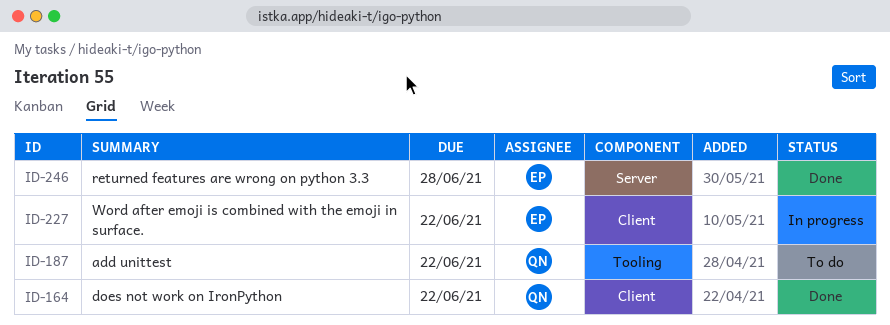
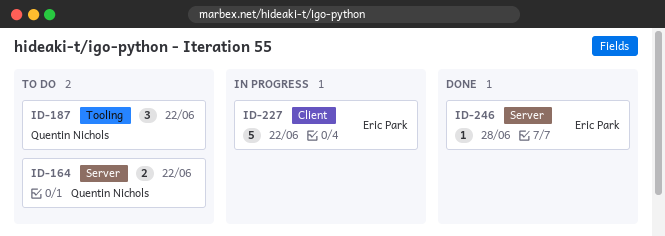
ID-164, status: Done -> To do
ID-164, label: Client -> Server

